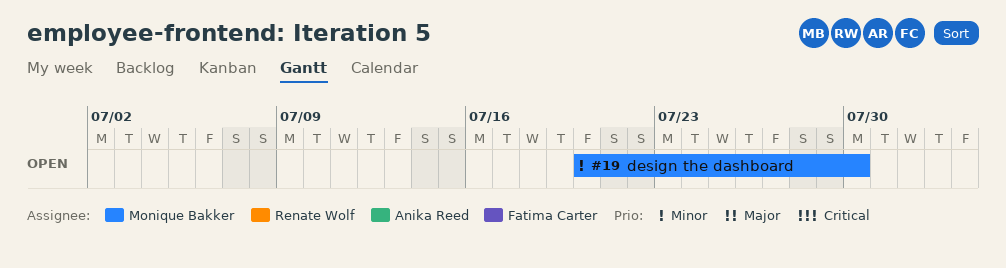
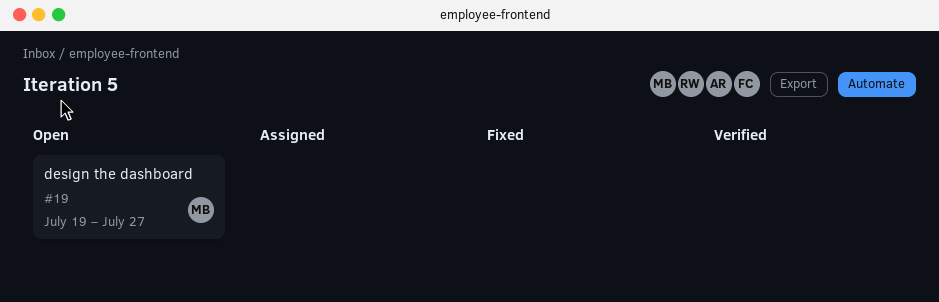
#19, start: Jul 20 -> Jul 19
#19, due: Jul 30 -> Jul 27

